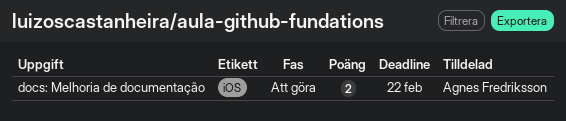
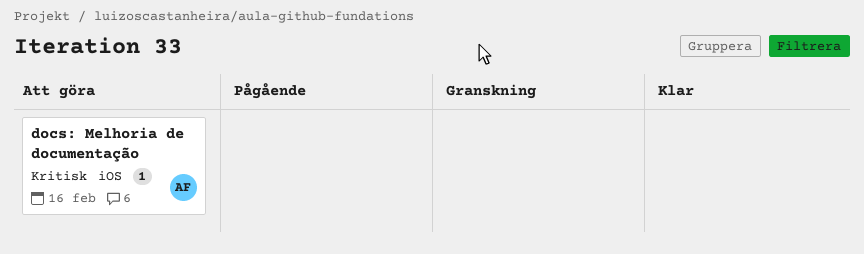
docs: Melhoria de documentação, estimate: 2 -> 1
docs: Melhoria de documentação, due: Feb 22 -> Feb 16

